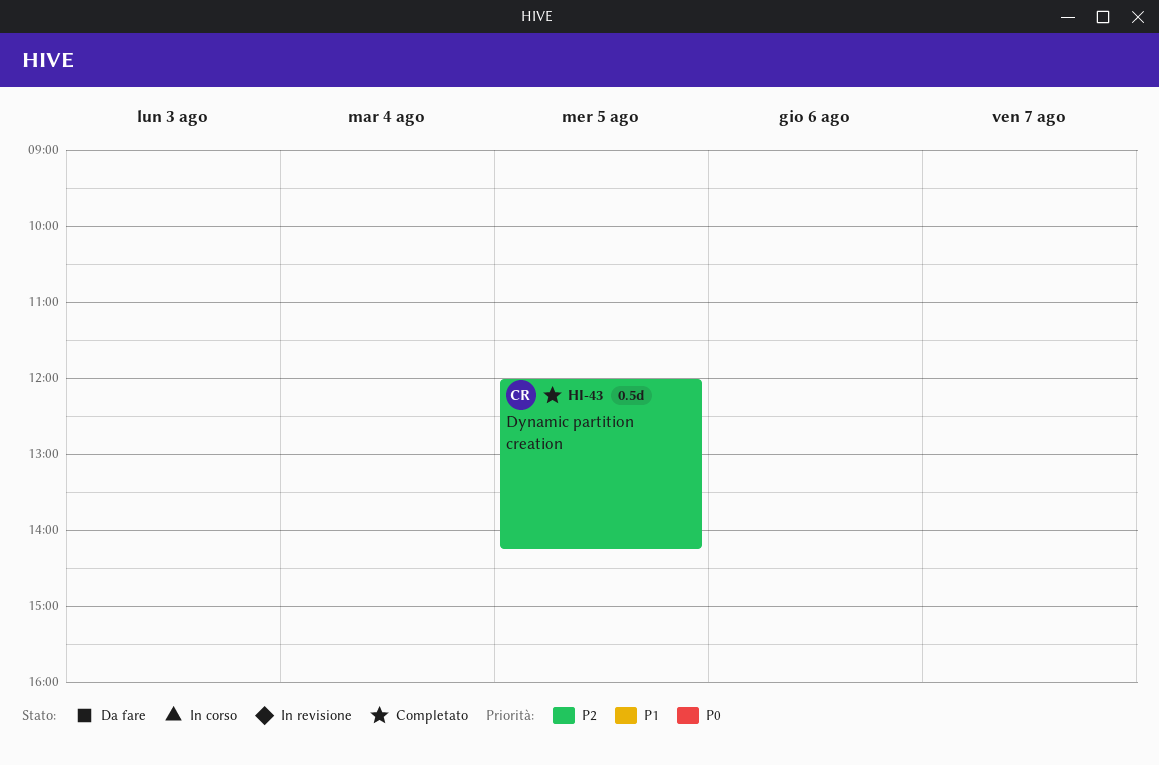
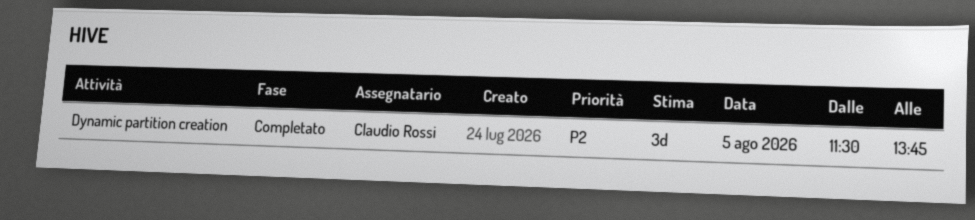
Dynamic partition creation, estimate: 0.5d -> 3d
Dynamic partition creation, begins: 12:00 -> 11:30
Dynamic partition creation, ends: 14:15 -> 13:45

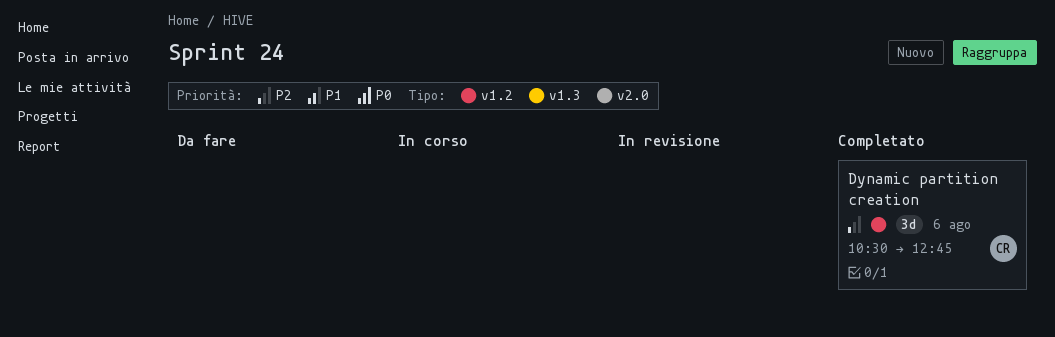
Dynamic partition creation, day: Aug 5 -> Aug 6
Dynamic partition creation, begins: 11:30 -> 10:30
Dynamic partition creation, ends: 13:45 -> 12:45

